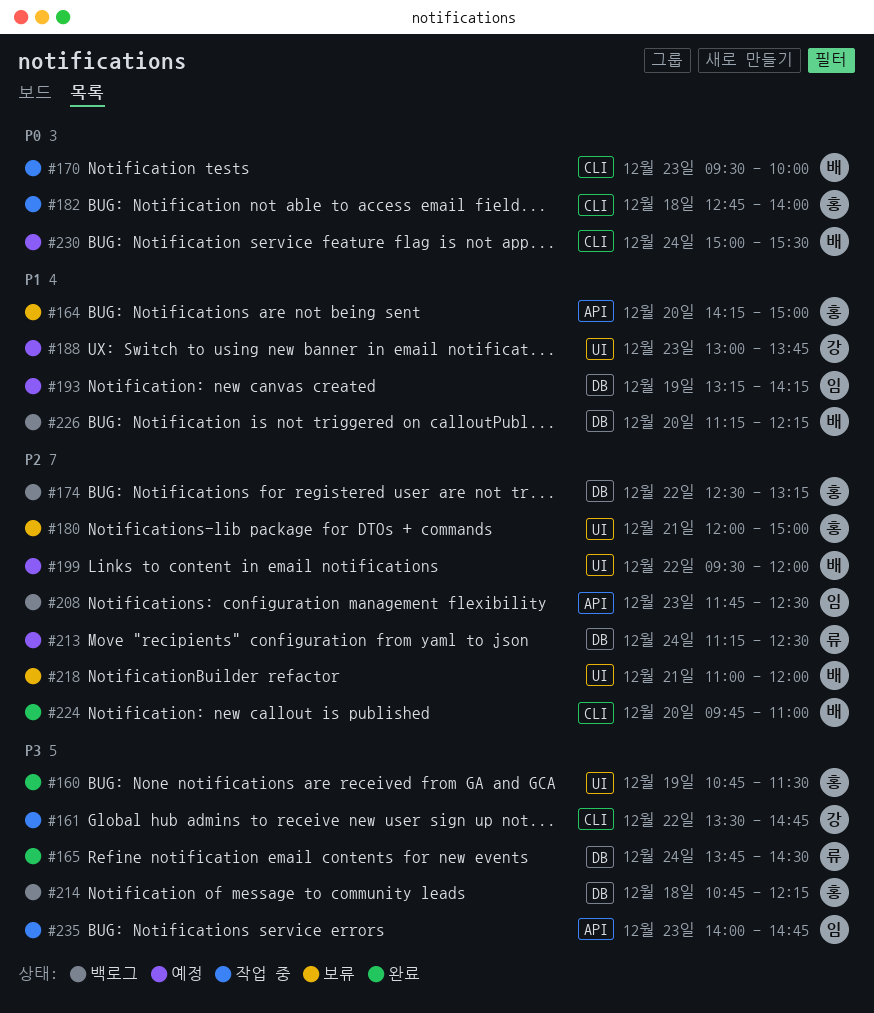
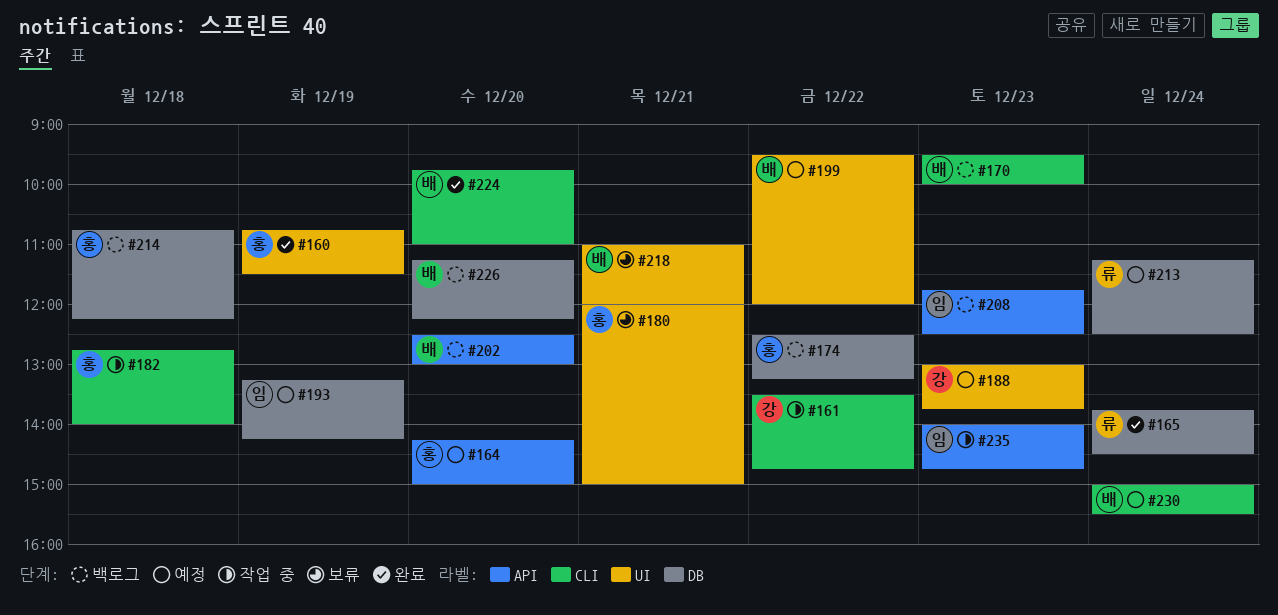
#164, status: 보류 -> 예정
#170, status: 작업 중 -> 백로그
#202: none -> present

